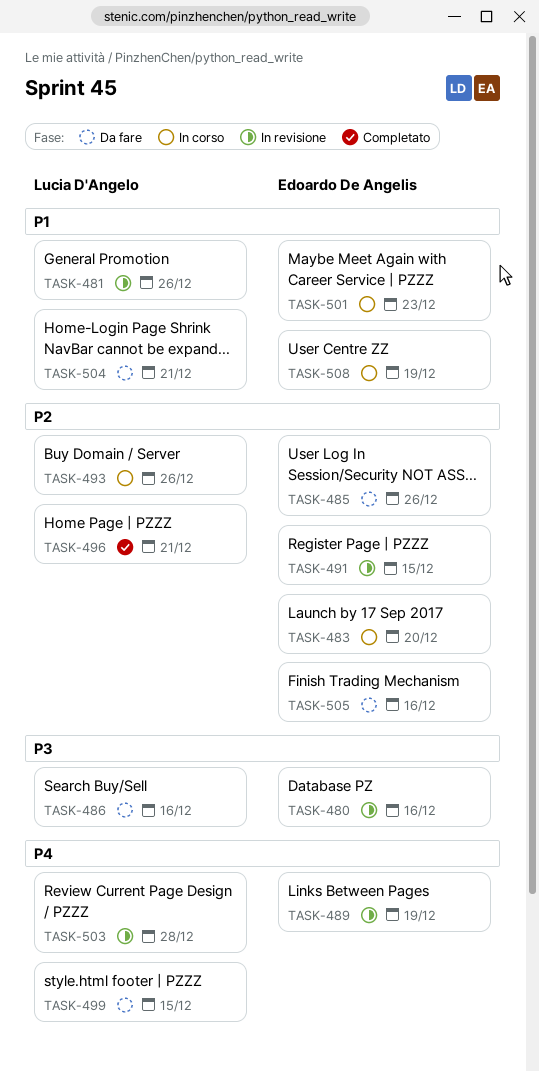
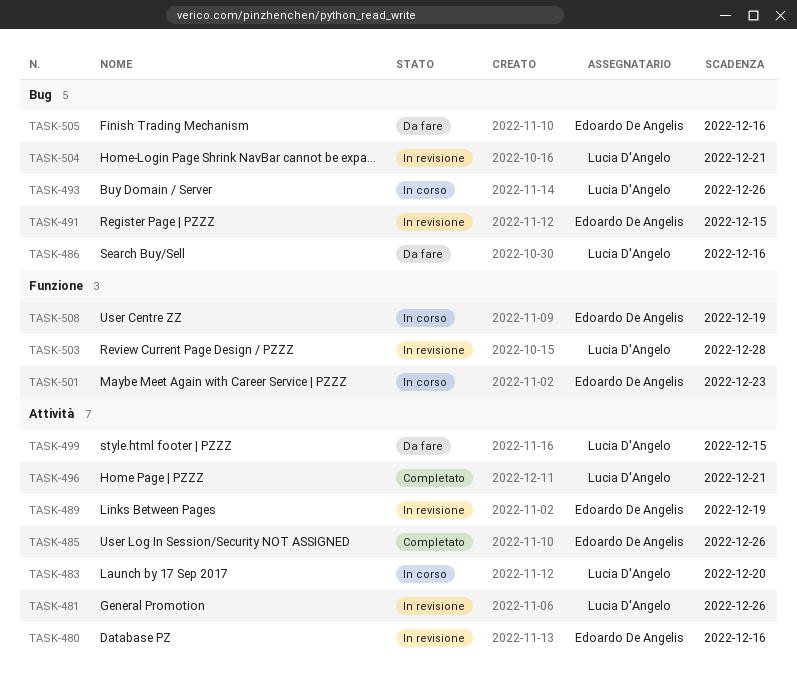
TASK-483, owner: Edoardo De Angelis -> Lucia D'Angelo
TASK-485, status: Da fare -> Completato
TASK-504, status: Da fare -> In revisione

